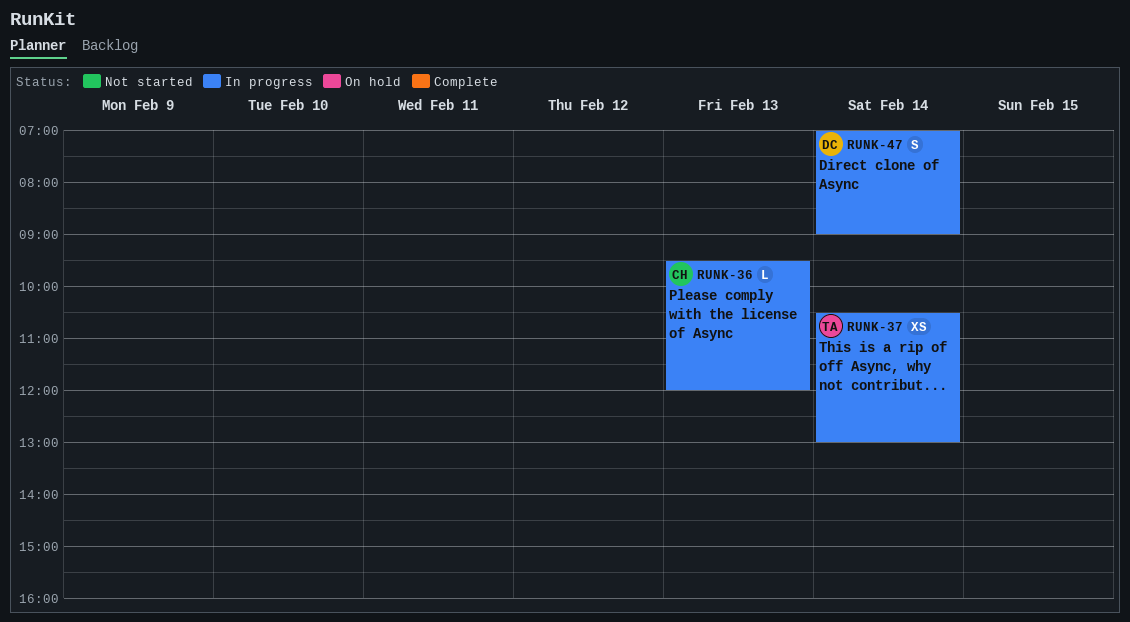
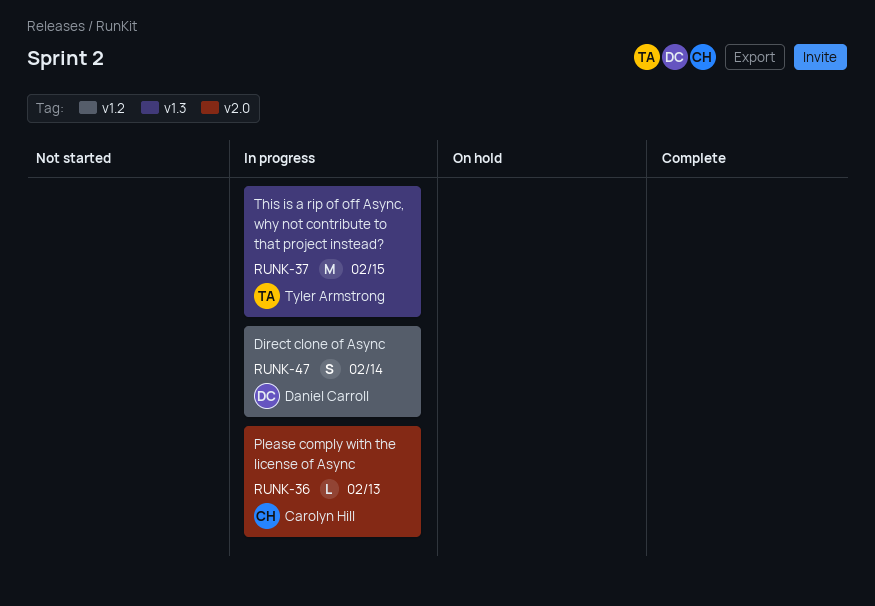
RUNK-37, estimate: XS -> M
RUNK-37, day: Feb 14 -> Feb 15

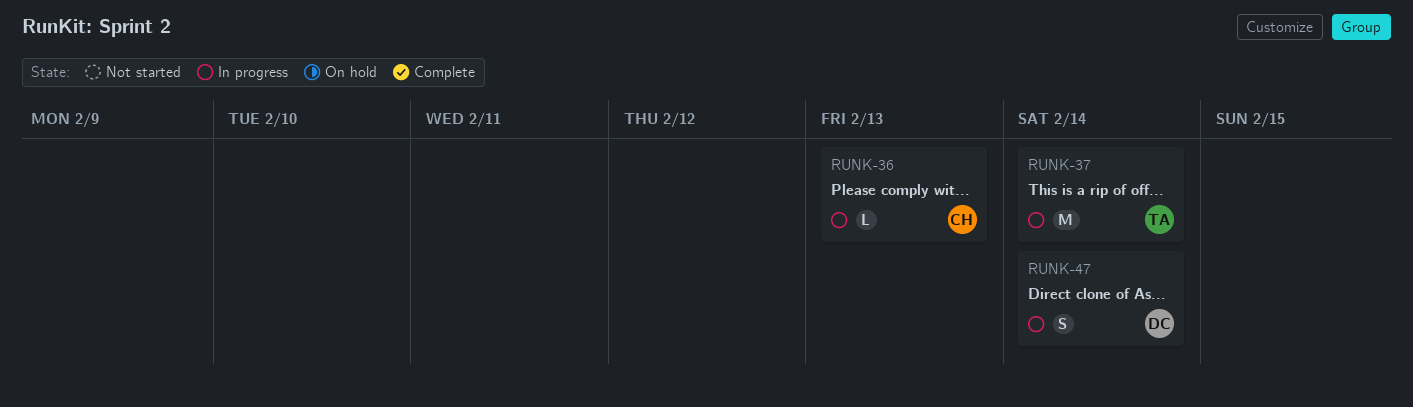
RUNK-37, day: Feb 15 -> Feb 14

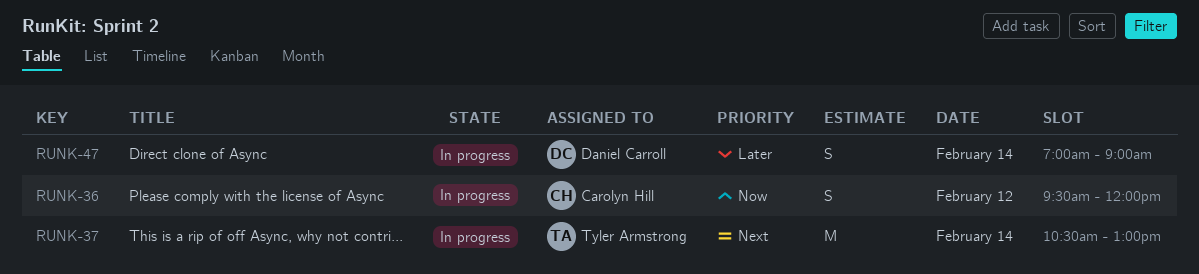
RUNK-36, estimate: L -> S
RUNK-36, day: Feb 13 -> Feb 12

